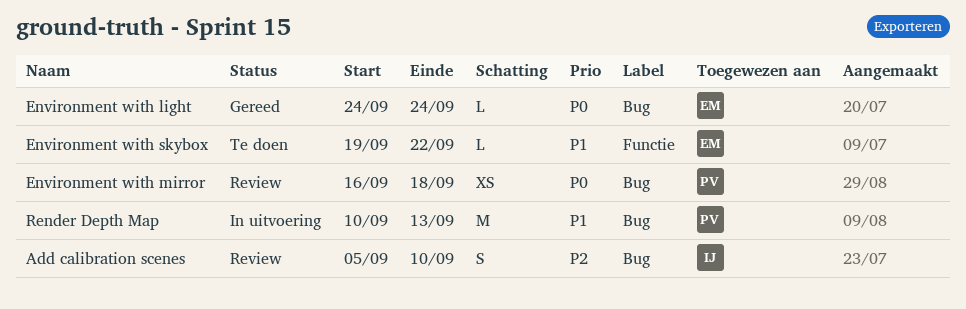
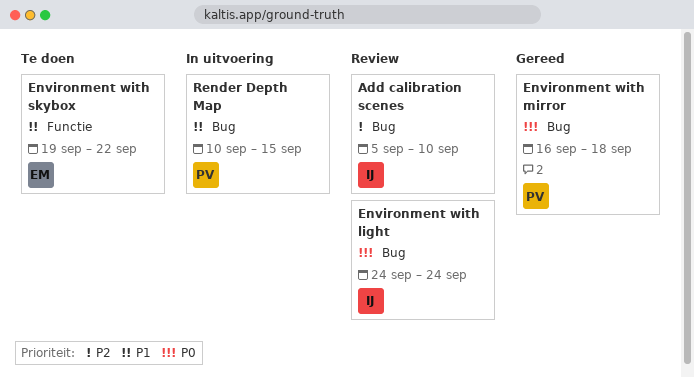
Environment with light, status: Gereed -> Review
Environment with light, owner: EM -> IJ
Environment with mirror, status: Review -> Gereed
Render Depth Map, due: Sep 13 -> Sep 15

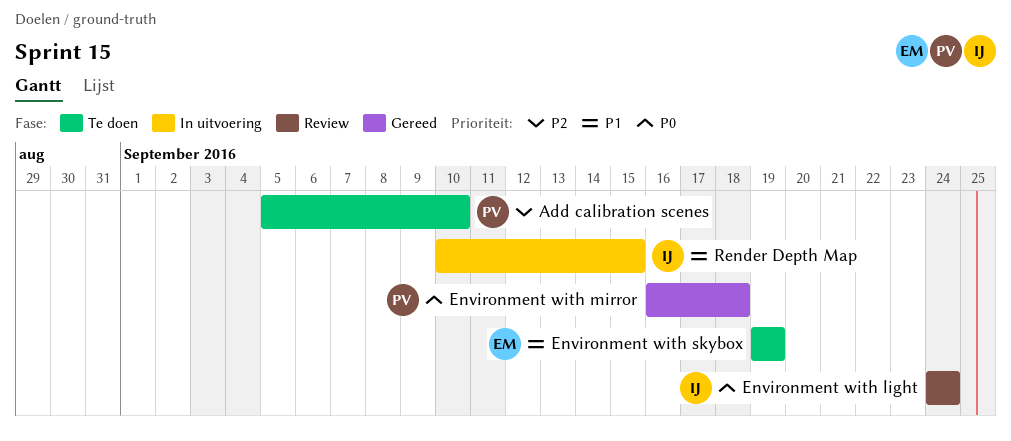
Add calibration scenes, status: Review -> Te doen
Add calibration scenes, owner: IJ -> PV
Environment with skybox, due: Sep 22 -> Sep 19
Render Depth Map, owner: PV -> IJ

